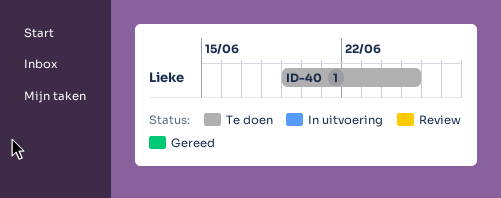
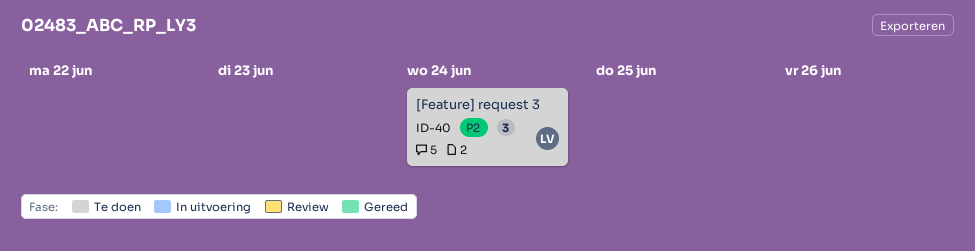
ID-40, estimate: 1 -> 3
ID-40, due: Jun 25 -> Jun 24

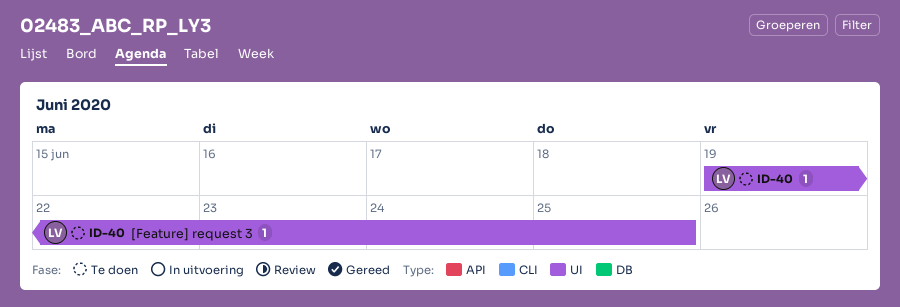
ID-40, estimate: 3 -> 1
ID-40, due: Jun 24 -> Jun 25

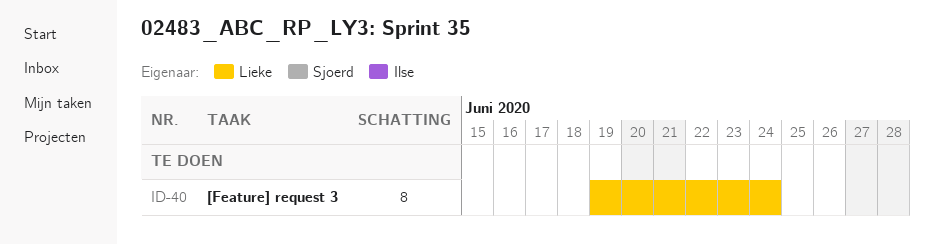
ID-40, estimate: 1 -> 8
ID-40, due: Jun 25 -> Jun 24

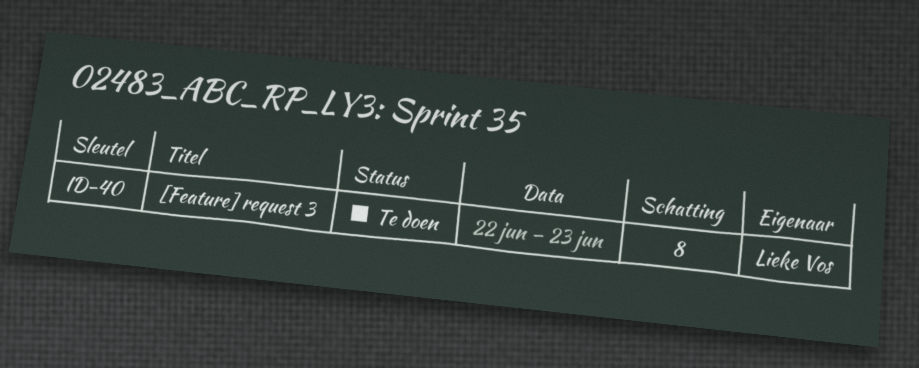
ID-40, start: Jun 19 -> Jun 22
ID-40, due: Jun 24 -> Jun 23

